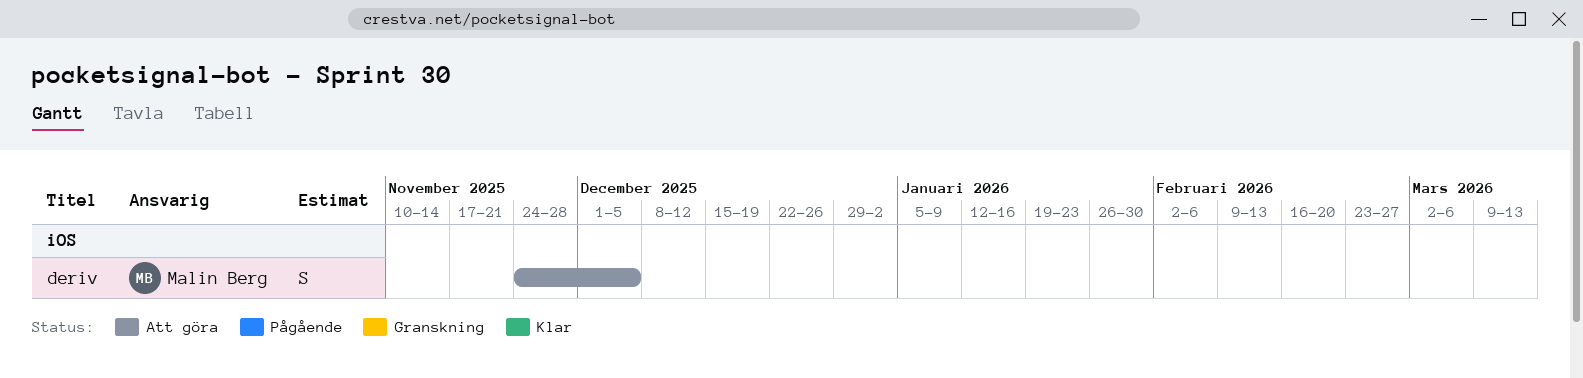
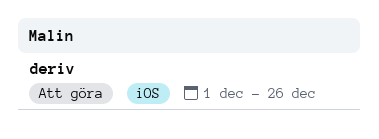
deriv, start: Nov 24 -> Dec 1
deriv, due: Dec 5 -> Dec 26

